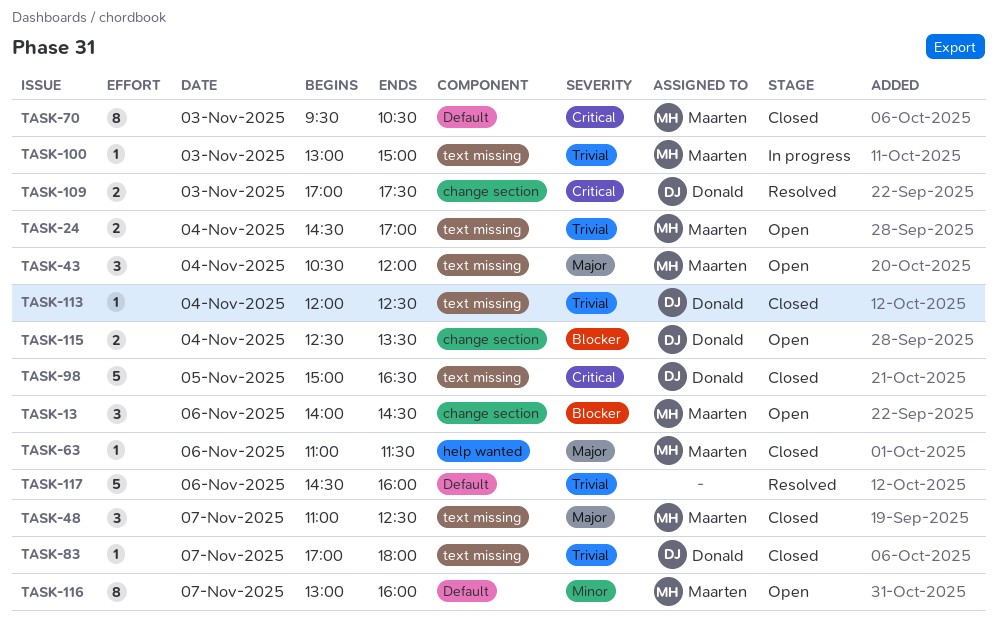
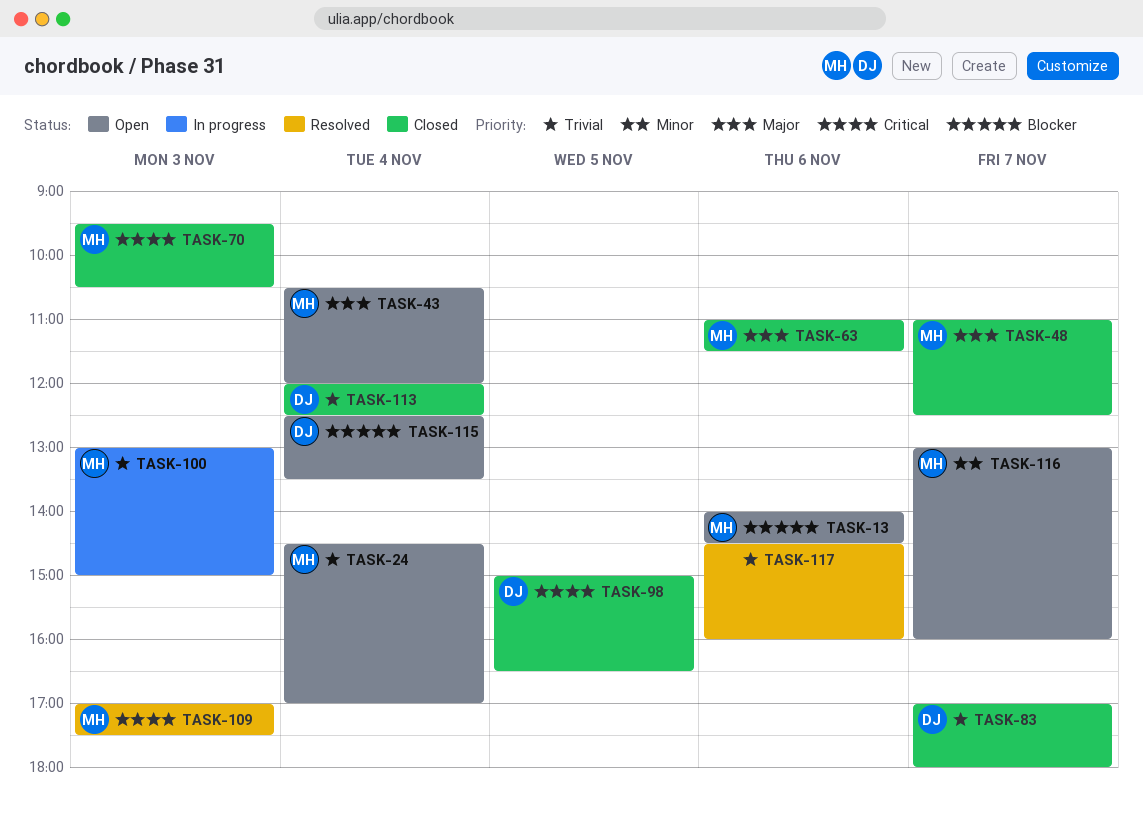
TASK-109, owner: Donald -> Maarten

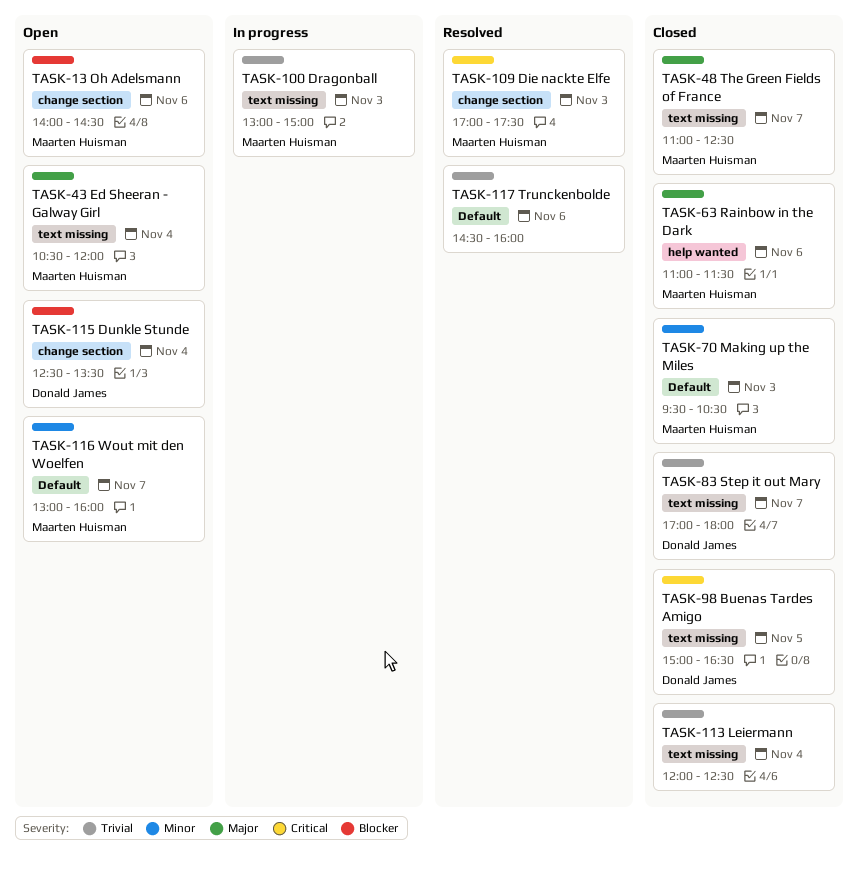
TASK-24: present -> none
TASK-70, priority: Critical -> Minor
TASK-113, owner: Donald James -> none

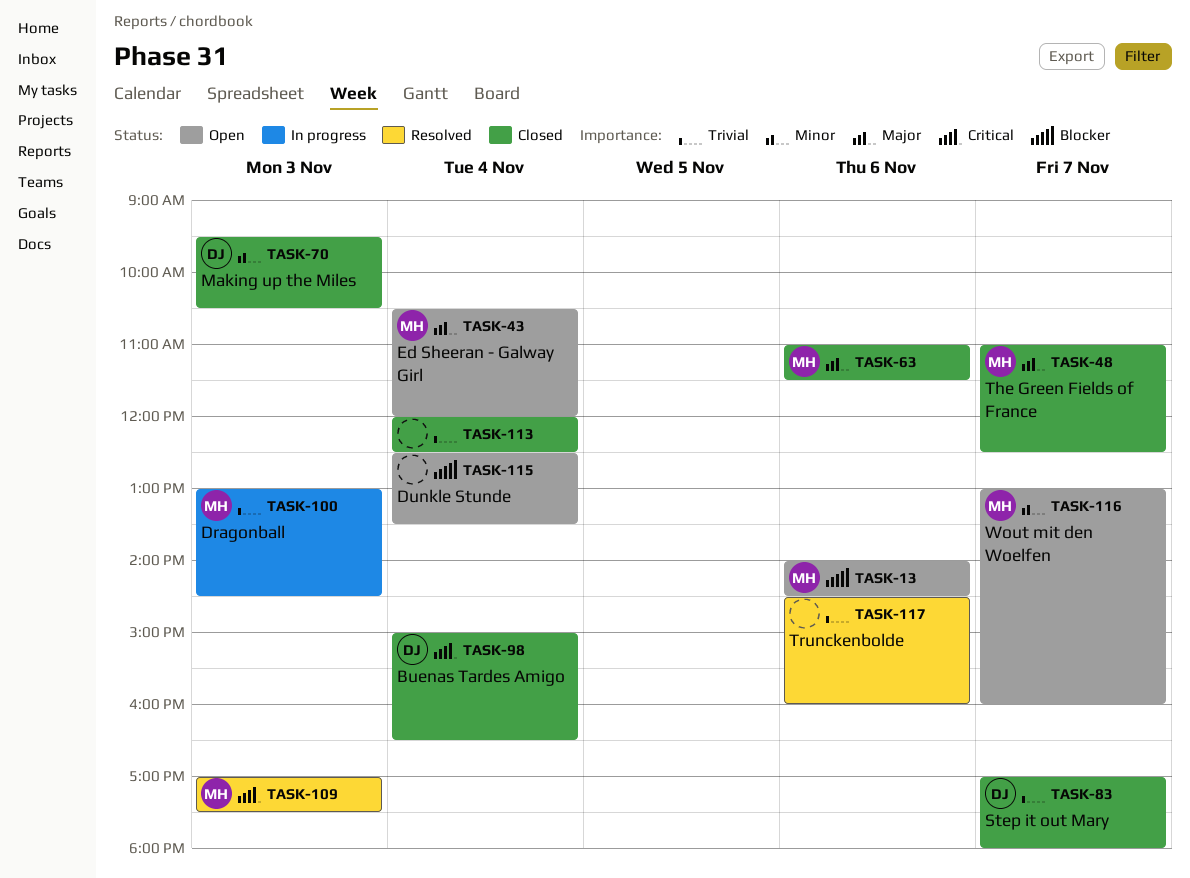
TASK-70, owner: Maarten Huisman -> Donald James
TASK-98, day: Nov 5 -> Nov 4
TASK-100, ends: 15:00 -> 14:30
TASK-115, owner: Donald James -> none

